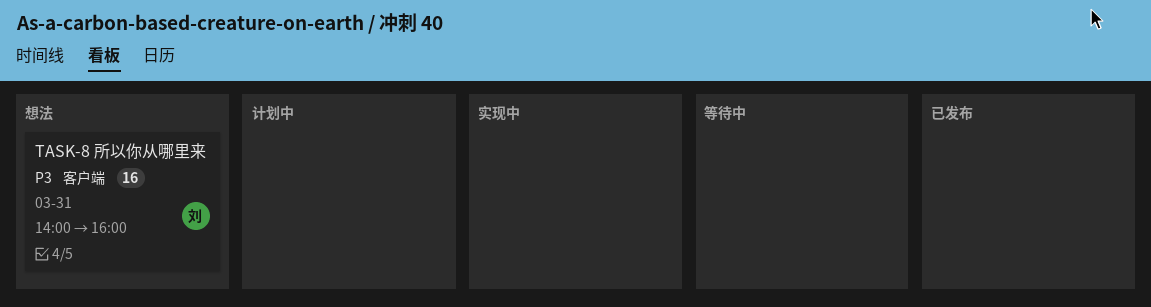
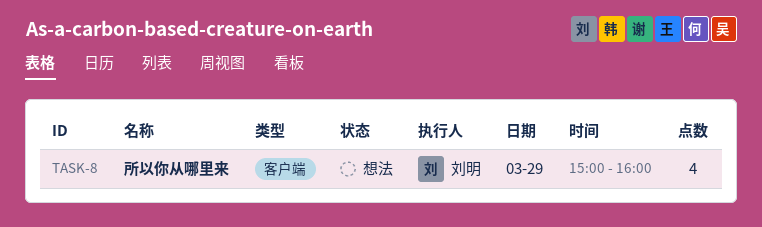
TASK-8, estimate: 16 -> 4
TASK-8, day: Mar 31 -> Mar 29
TASK-8, begins: 14:00 -> 15:00

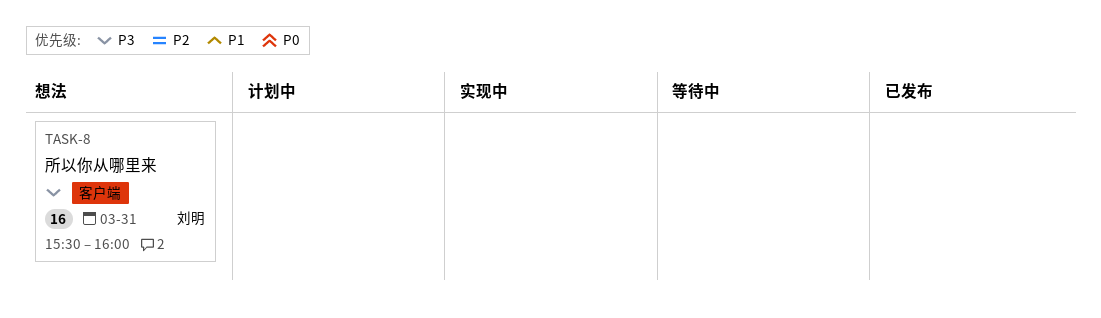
TASK-8, estimate: 4 -> 16
TASK-8, day: Mar 29 -> Mar 31
TASK-8, begins: 15:00 -> 15:30

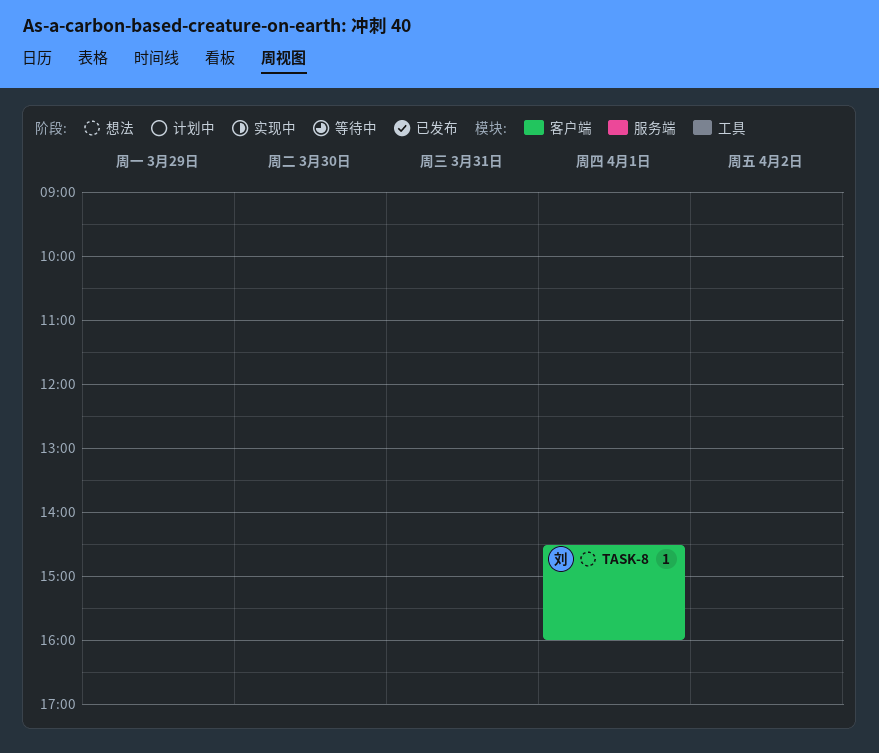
TASK-8, estimate: 16 -> 1
TASK-8, day: Mar 31 -> Apr 1
TASK-8, begins: 15:30 -> 14:30

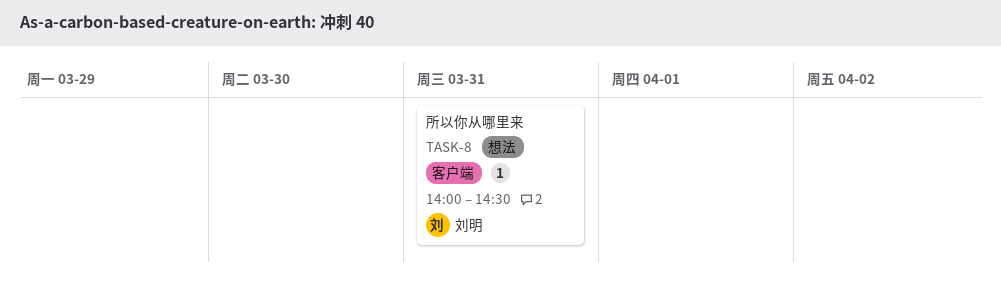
TASK-8, day: Apr 1 -> Mar 31
TASK-8, begins: 14:30 -> 14:00
TASK-8, ends: 16:00 -> 14:30

